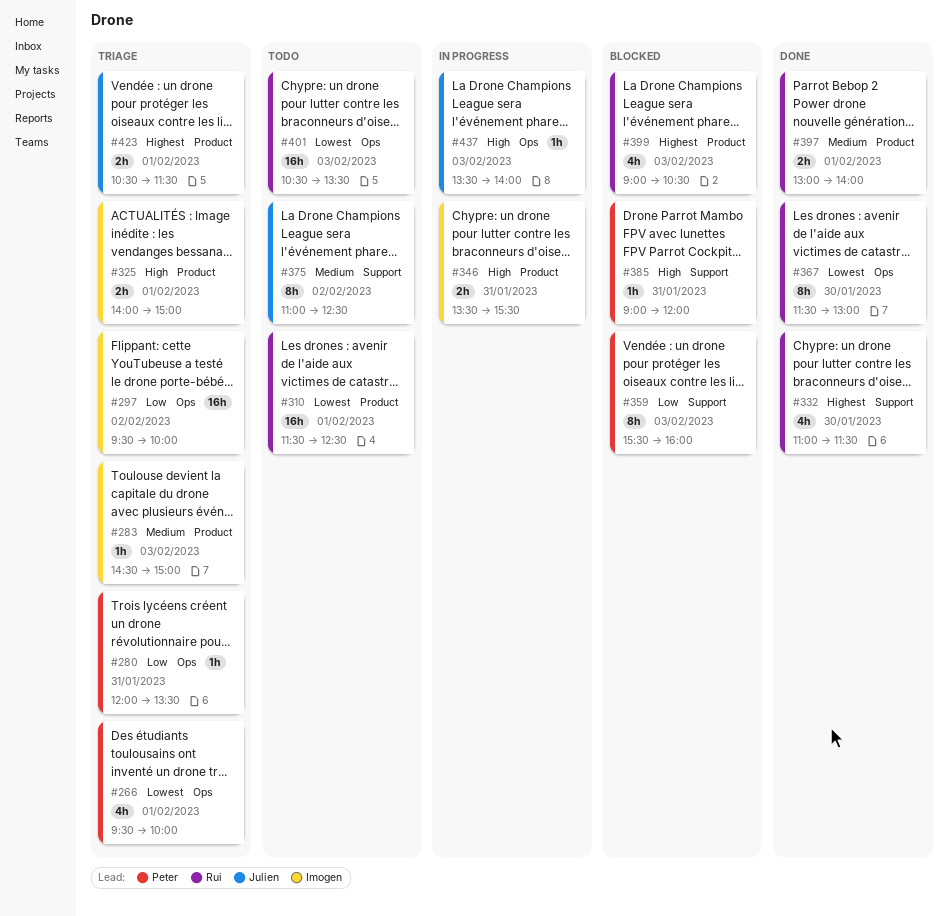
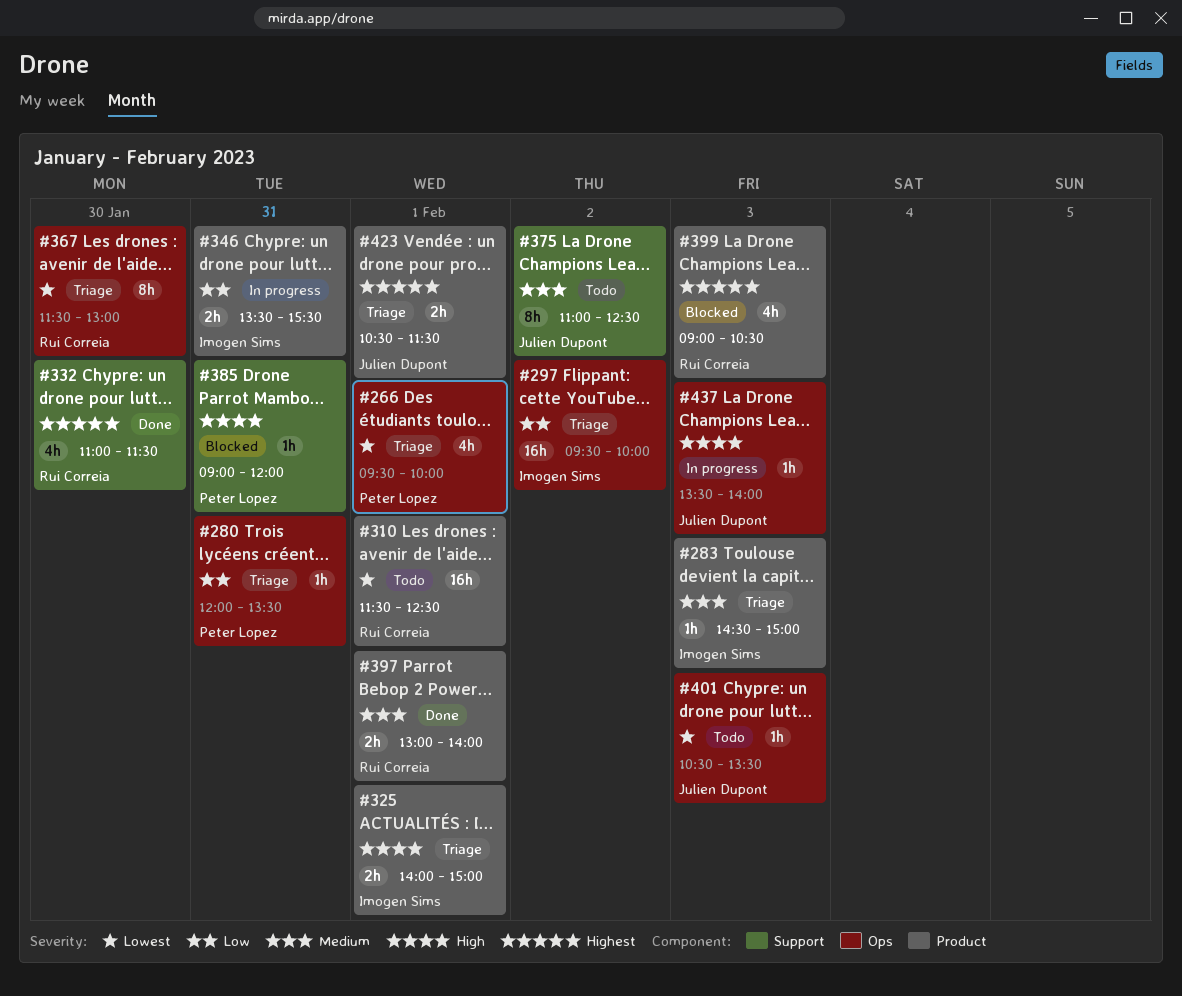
#346, priority: High -> Low
#359: present -> none
#367, status: Done -> Triage
#401, owner: Rui Correia -> Julien Dupont
#401, estimate: 16h -> 1h

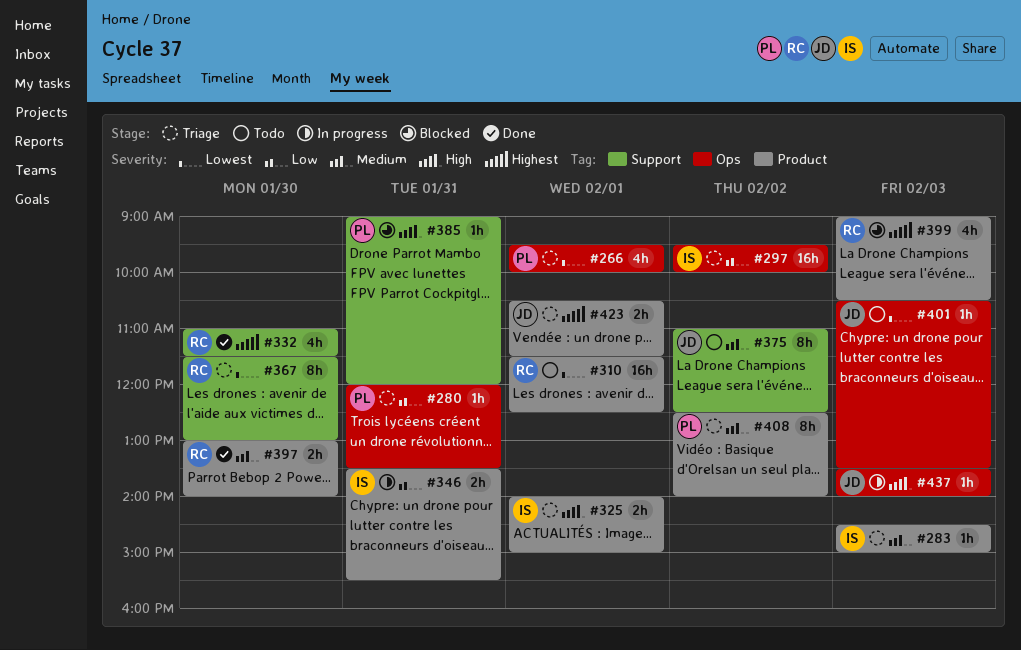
#367, label: Ops -> Support
#397, day: Feb 1 -> Jan 30
#408: none -> present

